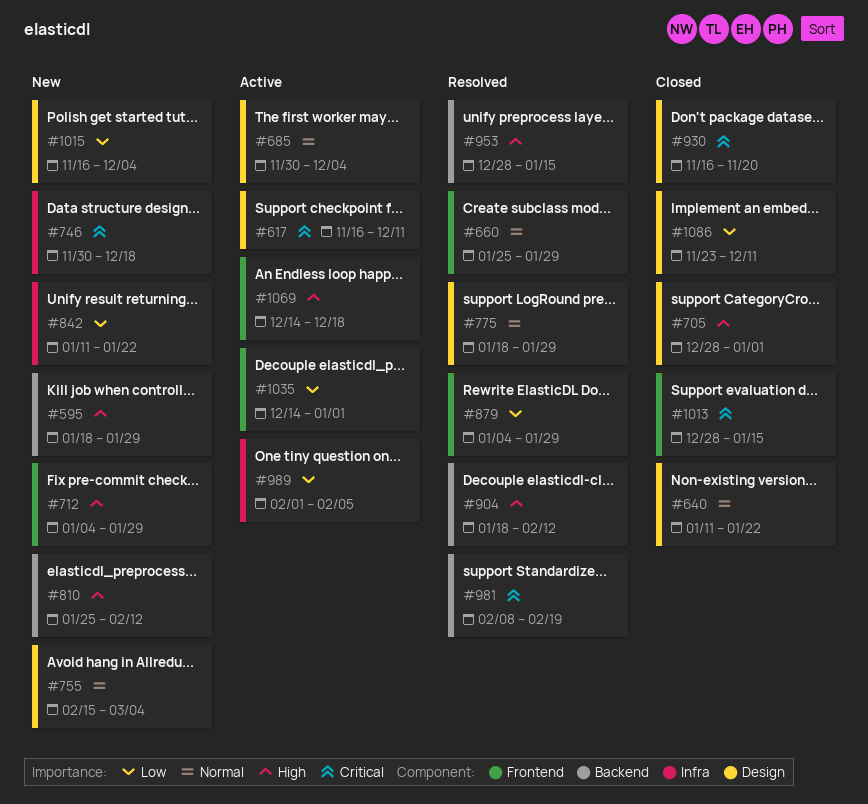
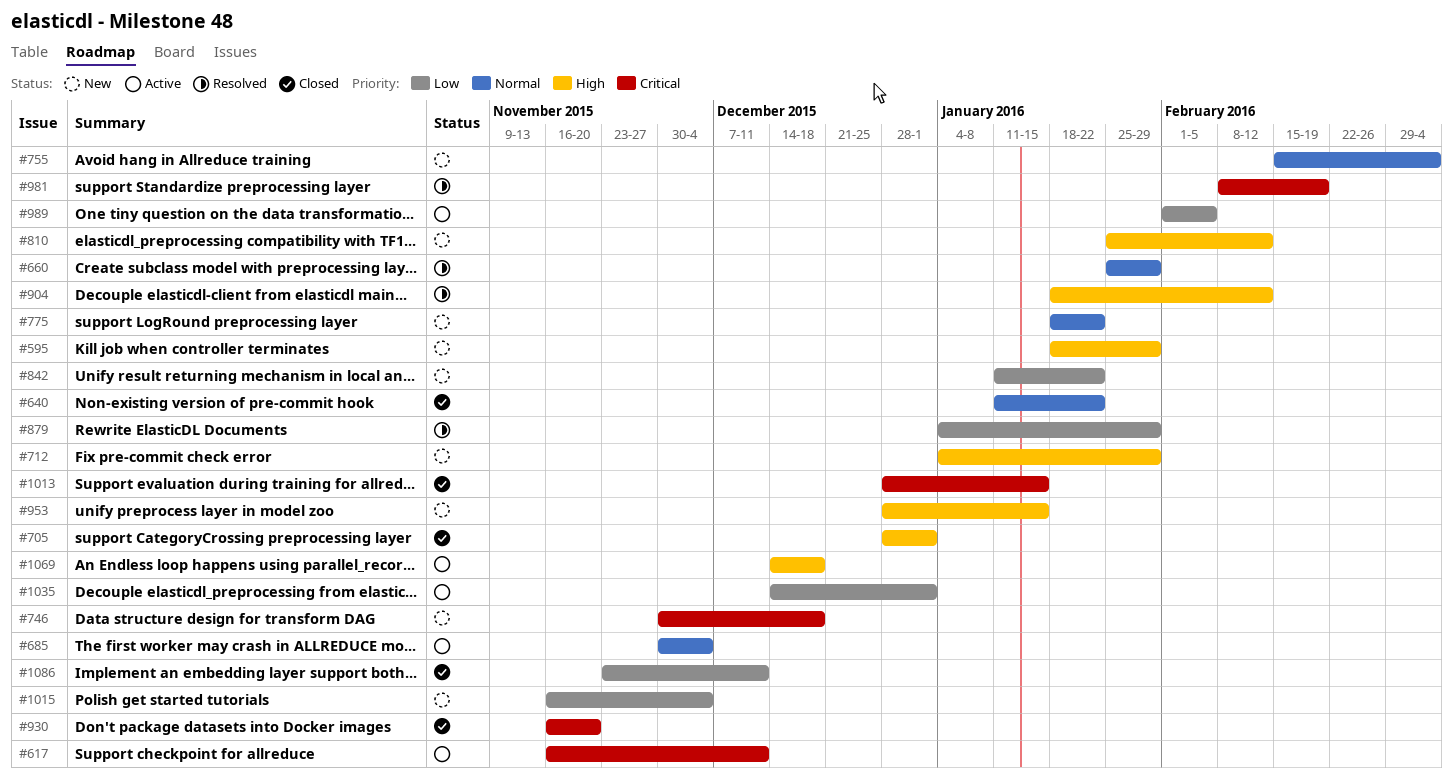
#775, status: Resolved -> New
#775, due: Jan 29 -> Jan 22
#953, status: Resolved -> New

